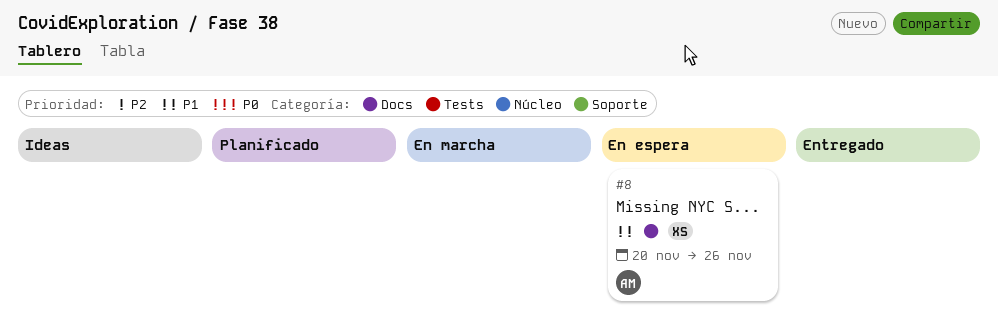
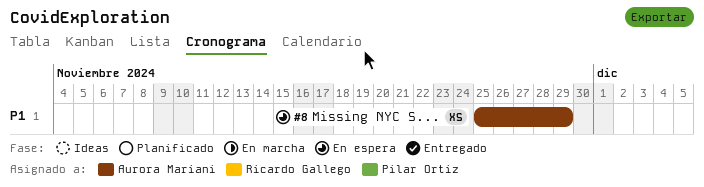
#8, start: Nov 20 -> Nov 25
#8, due: Nov 26 -> Nov 29

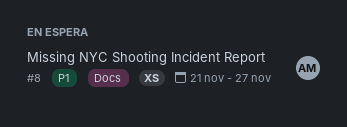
#8, start: Nov 25 -> Nov 21
#8, due: Nov 29 -> Nov 27

